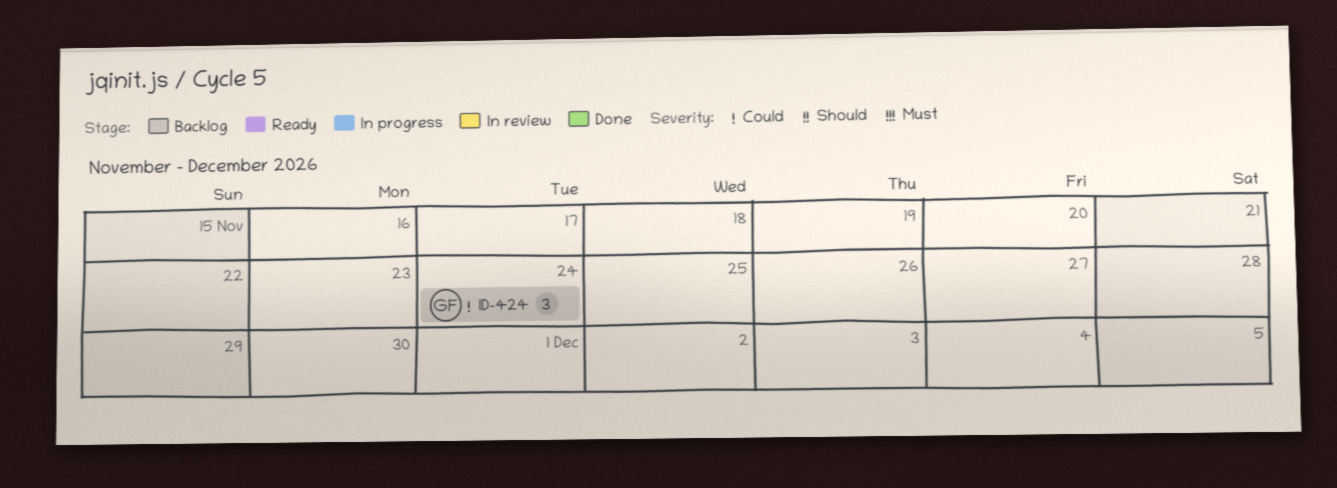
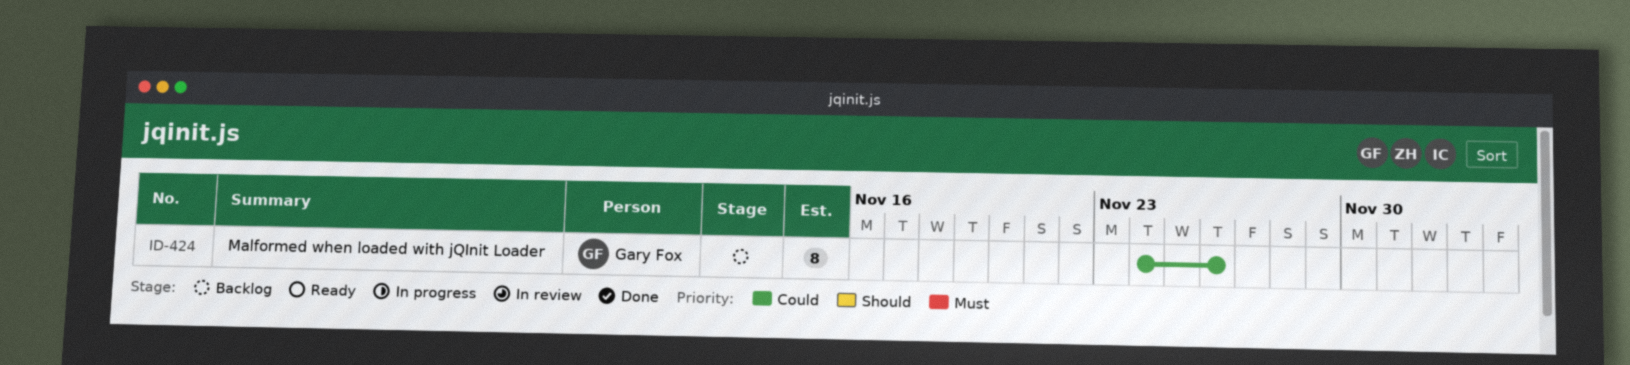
ID-424, estimate: 3 -> 8
ID-424, due: Nov 24 -> Nov 26

